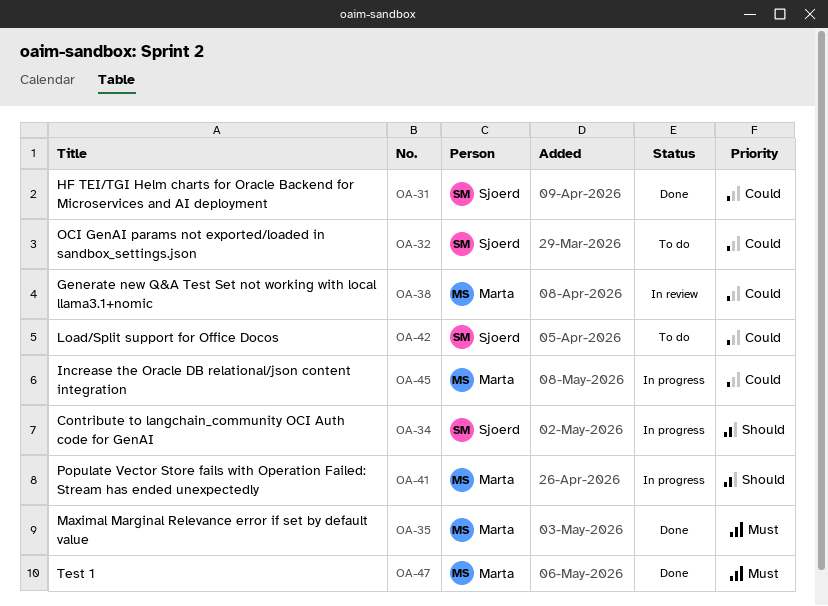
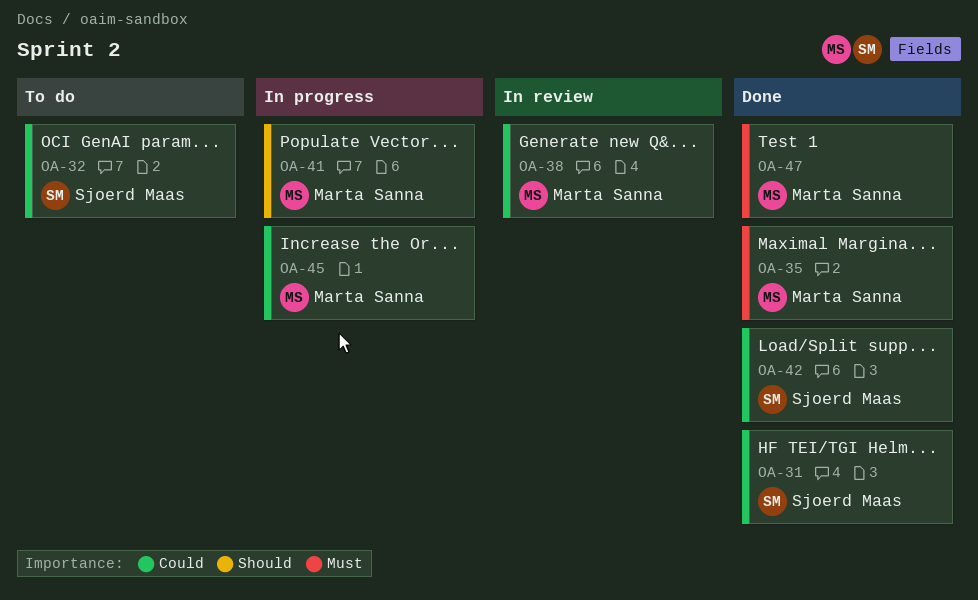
OA-34: present -> none
OA-42, status: To do -> Done

